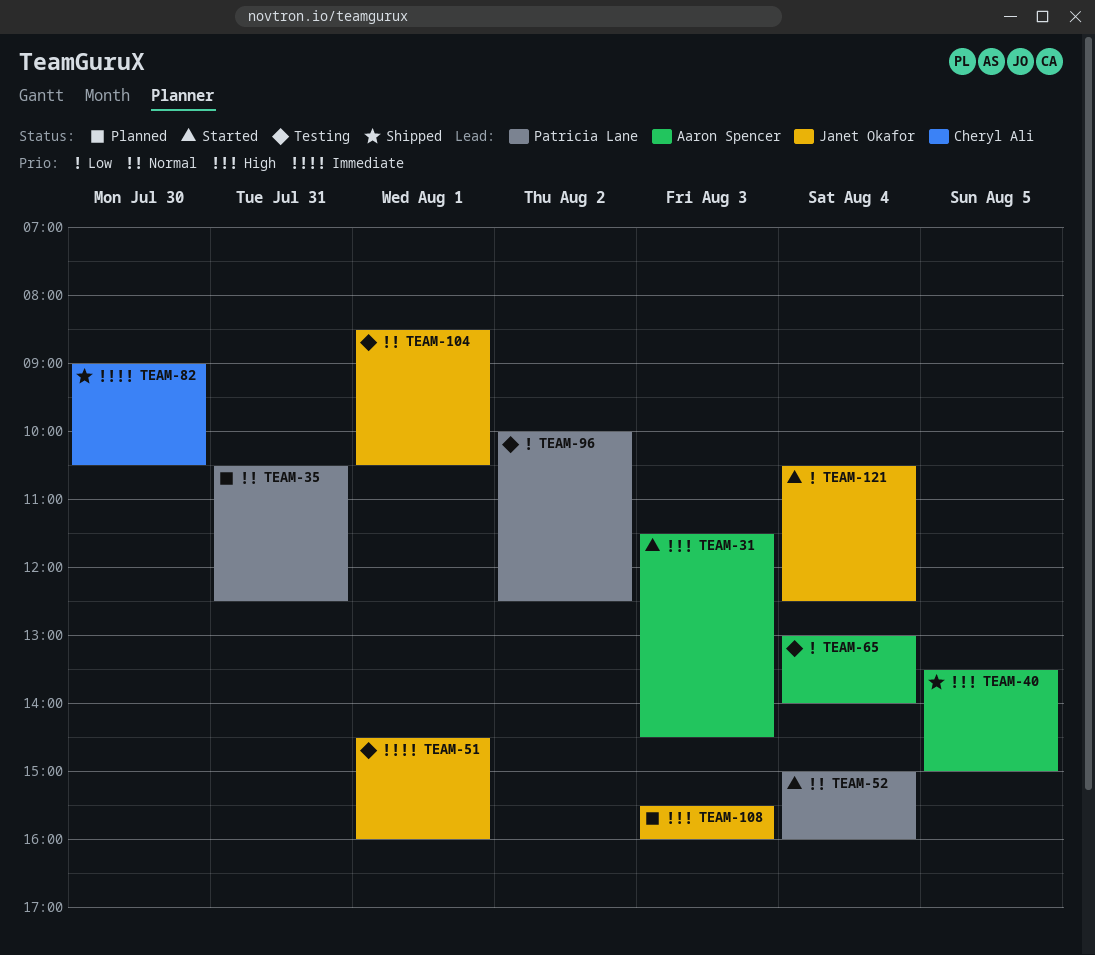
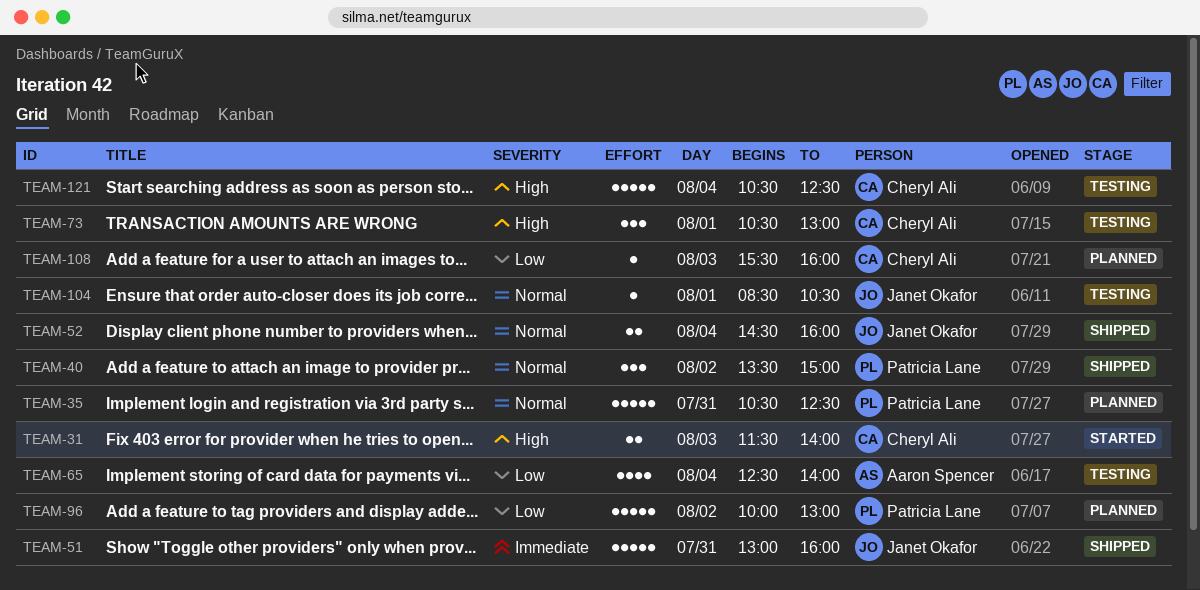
TEAM-31, owner: Aaron Spencer -> Cheryl Ali
TEAM-31, ends: 14:30 -> 14:00
TEAM-40, owner: Aaron Spencer -> Patricia Lane
TEAM-40, priority: High -> Normal
TEAM-40, day: Aug 5 -> Aug 2
TEAM-51, status: Testing -> Shipped
TEAM-51, day: Aug 1 -> Jul 31
TEAM-51, begins: 14:30 -> 13:00
TEAM-52, status: Started -> Shipped
TEAM-52, owner: Patricia Lane -> Janet Okafor
TEAM-52, begins: 15:00 -> 14:30
TEAM-65, begins: 13:00 -> 12:30
TEAM-73: none -> present
TEAM-82: present -> none
TEAM-96, status: Testing -> Planned
TEAM-96, ends: 12:30 -> 13:00
TEAM-108, owner: Janet Okafor -> Cheryl Ali
TEAM-108, priority: High -> Low
TEAM-121, status: Started -> Testing
TEAM-121, owner: Janet Okafor -> Cheryl Ali
TEAM-121, priority: Low -> High

